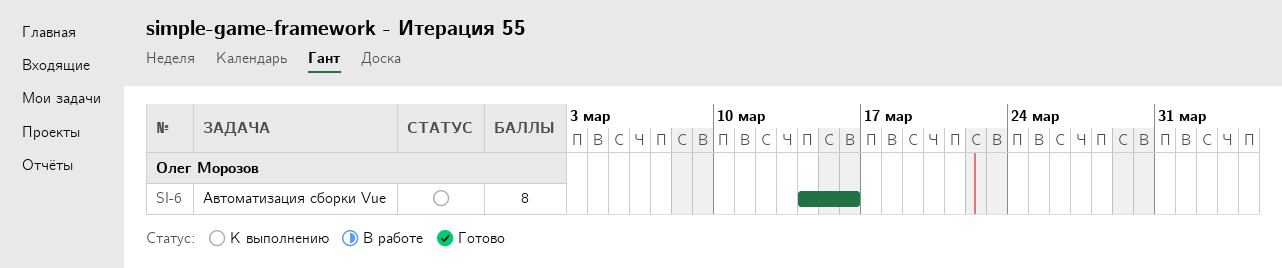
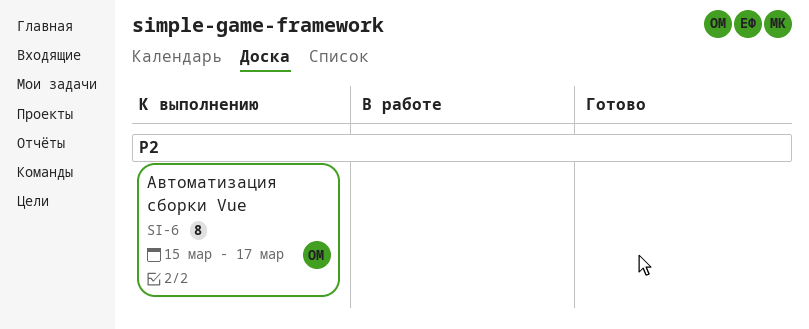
SI-6, start: Mar 14 -> Mar 15
SI-6, due: Mar 16 -> Mar 17

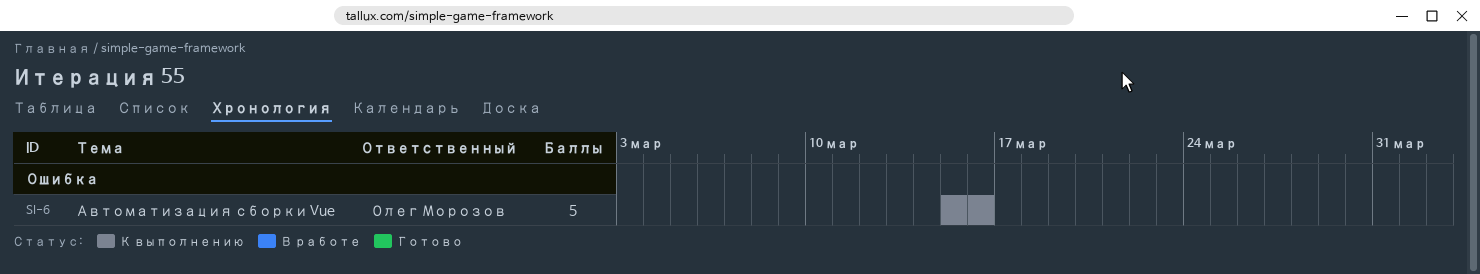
SI-6, estimate: 8 -> 5
SI-6, due: Mar 17 -> Mar 16

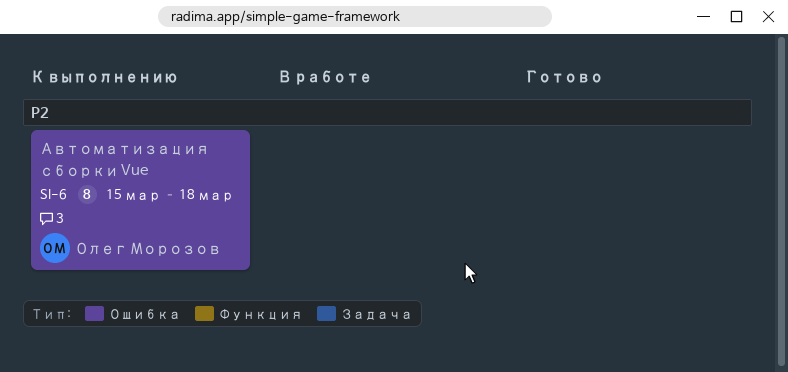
SI-6, estimate: 5 -> 8
SI-6, due: Mar 16 -> Mar 18

